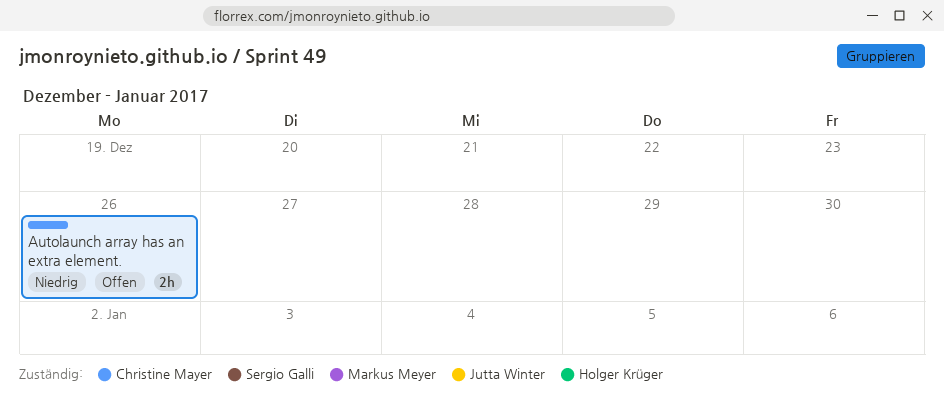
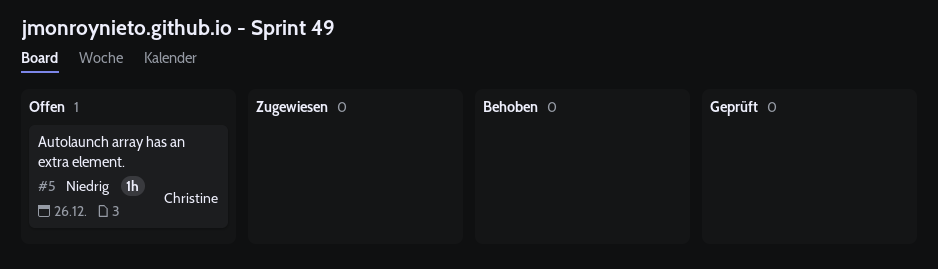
Autolaunch array has an extra element., estimate: 2h -> 1h

